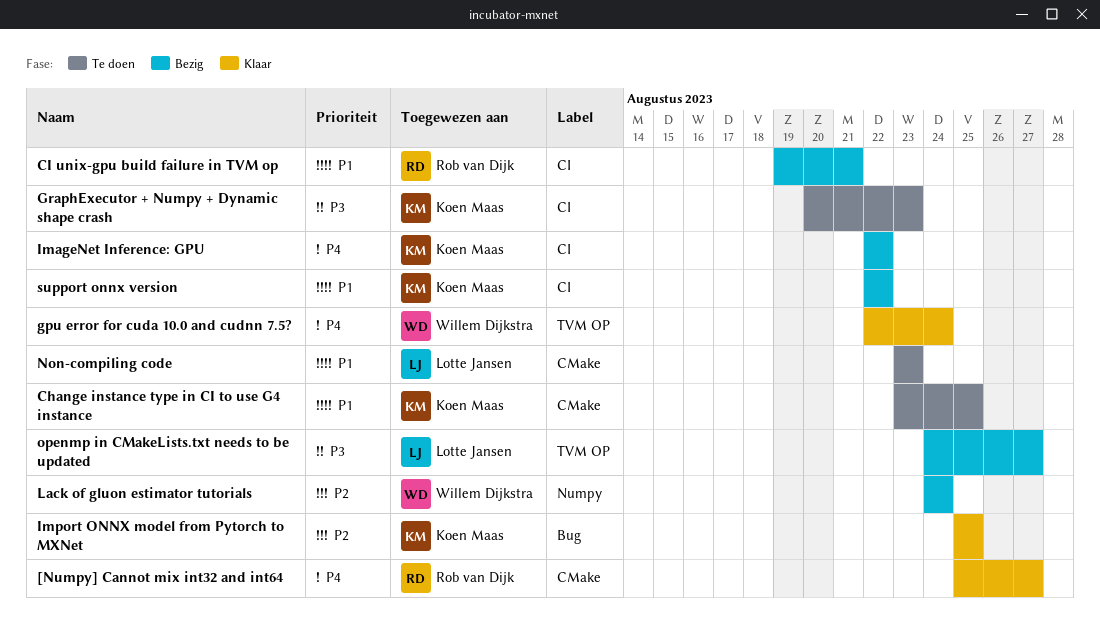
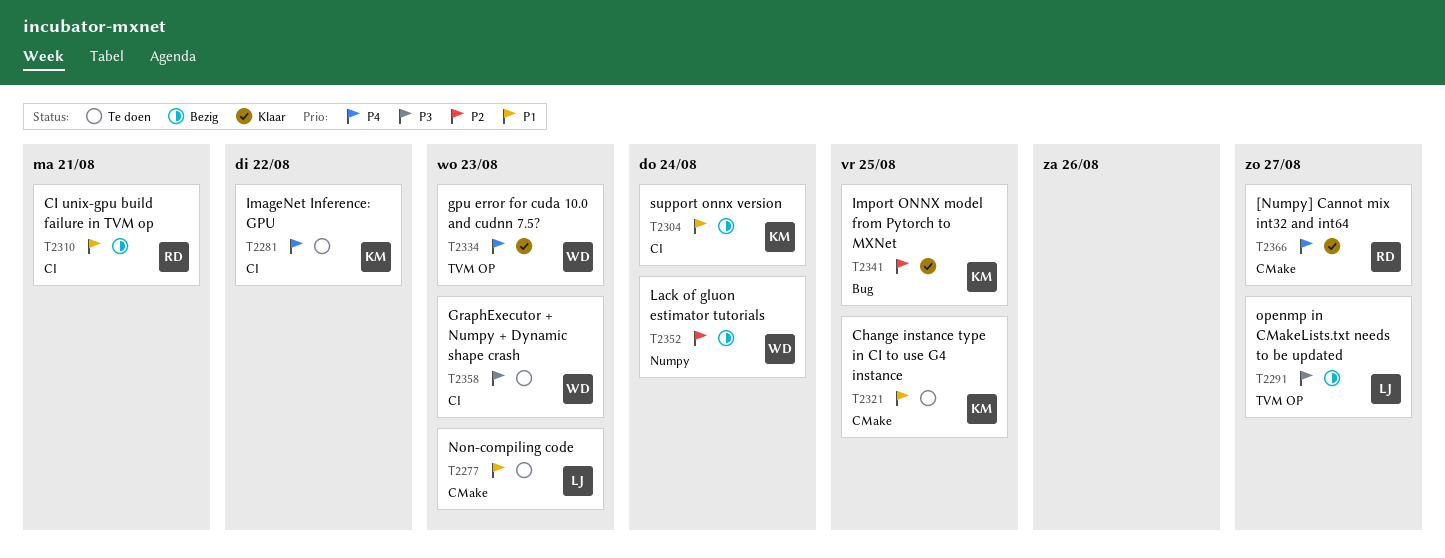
gpu error for cuda 10.0 and cudnn 7.5?, due: Aug 24 -> Aug 23
GraphExecutor + Numpy + Dynamic shape crash, owner: Koen Maas -> Willem Dijkstra
ImageNet Inference: GPU, status: Bezig -> Te doen
support onnx version, due: Aug 22 -> Aug 24

